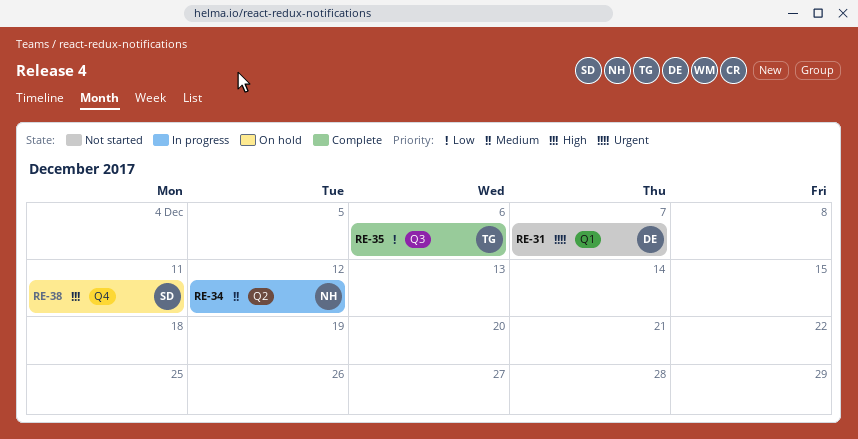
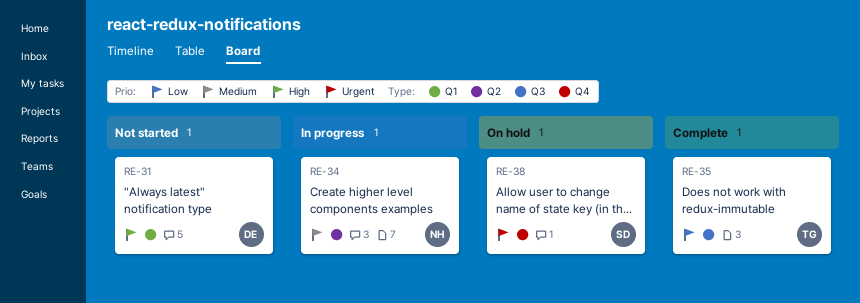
RE-31, priority: Urgent -> High
RE-38, priority: High -> Urgent

